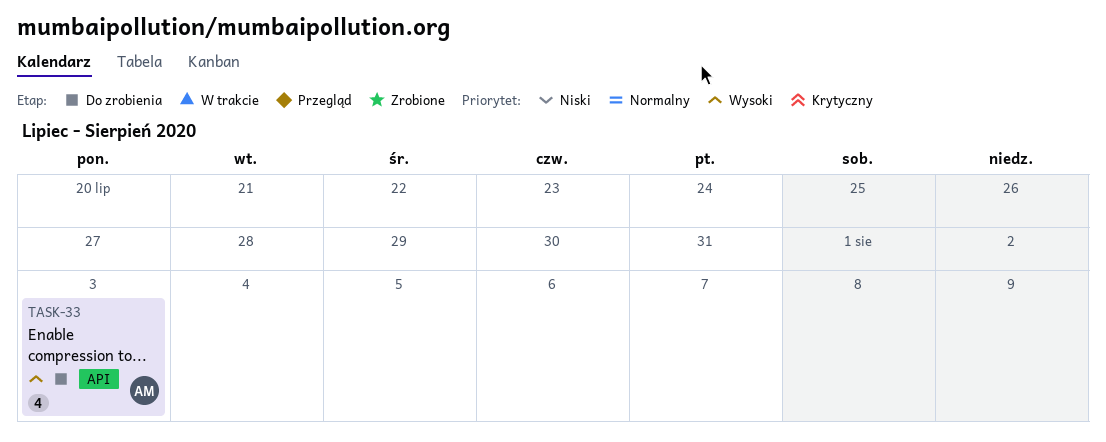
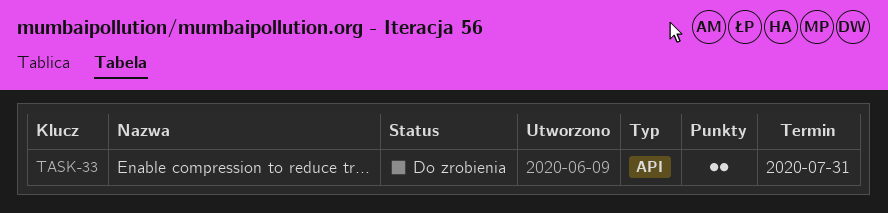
TASK-33, estimate: 4 -> 2
TASK-33, due: Aug 3 -> Jul 31

